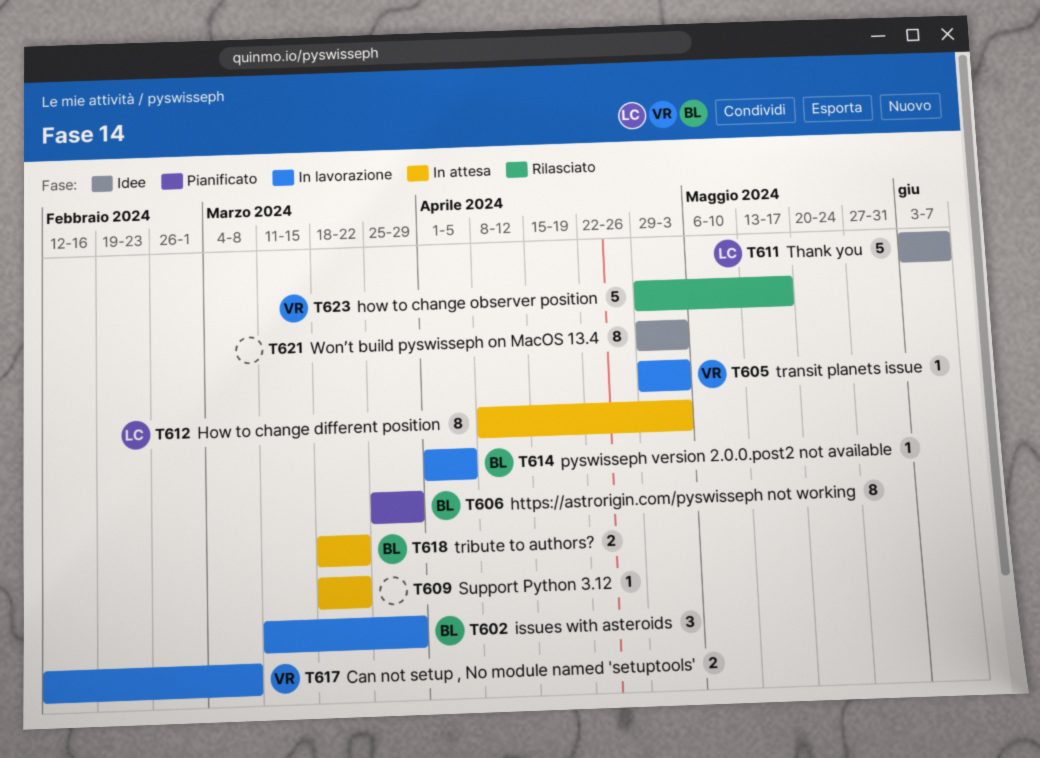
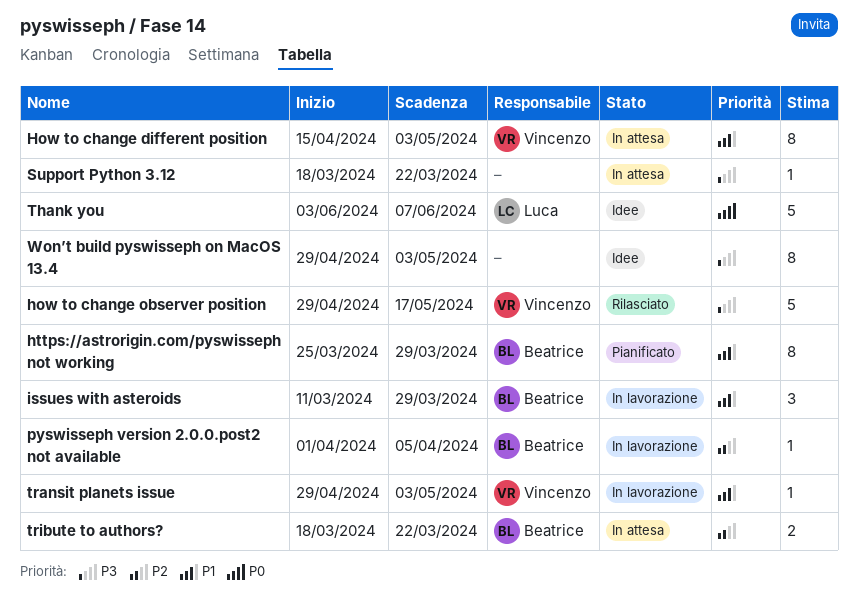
Can not setup , No module named 'setuptools': present -> none
How to change different position, owner: Luca -> Vincenzo
How to change different position, start: Apr 8 -> Apr 15

